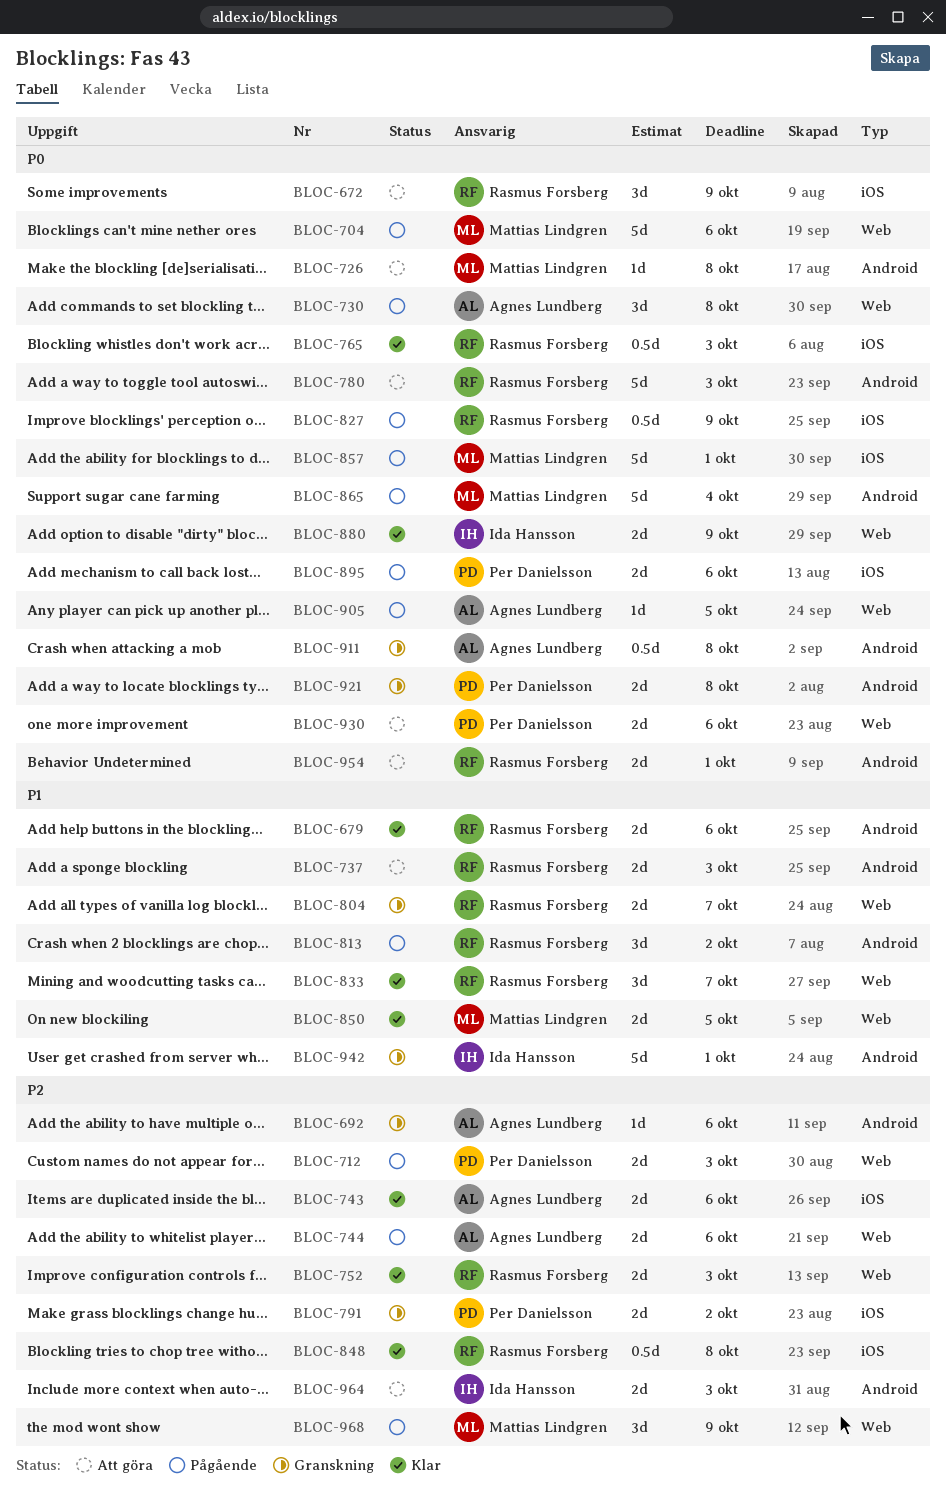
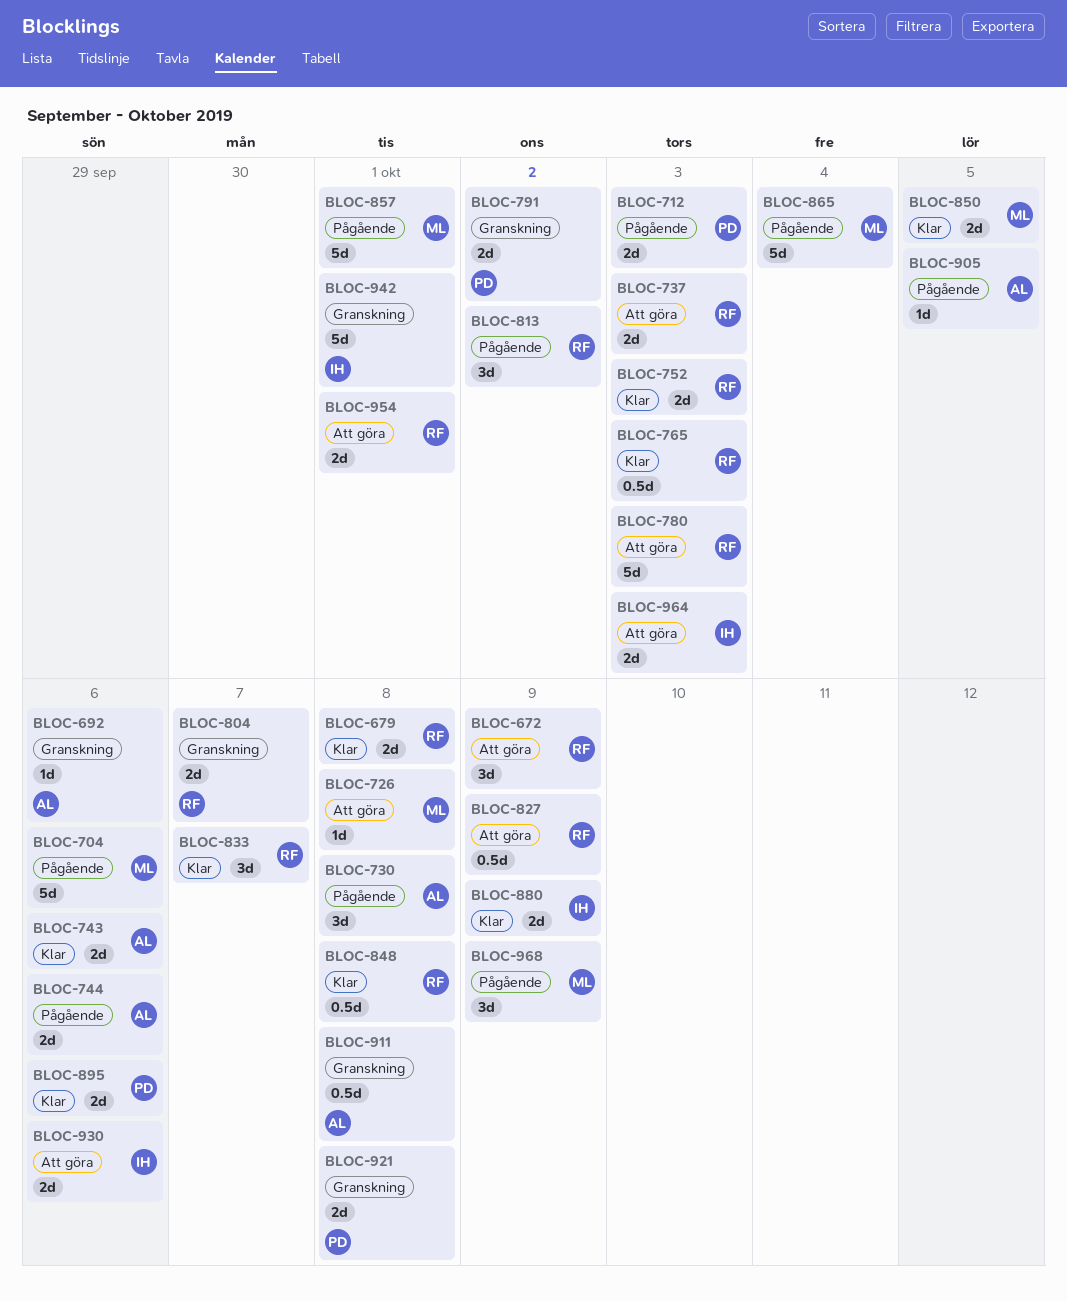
BLOC-679, due: Oct 6 -> Oct 8
BLOC-827, status: Pågående -> Att göra
BLOC-895, status: Pågående -> Klar
BLOC-930, owner: Per Danielsson -> Ida Hansson

